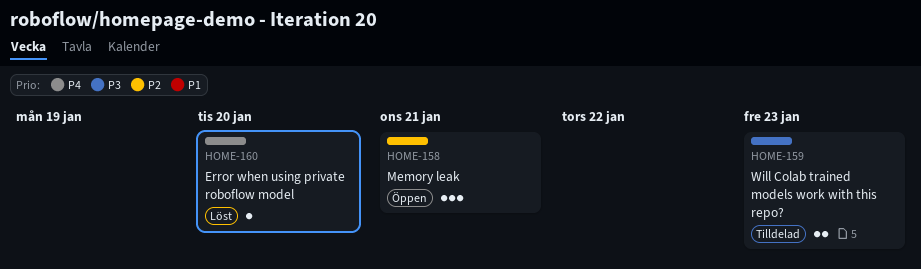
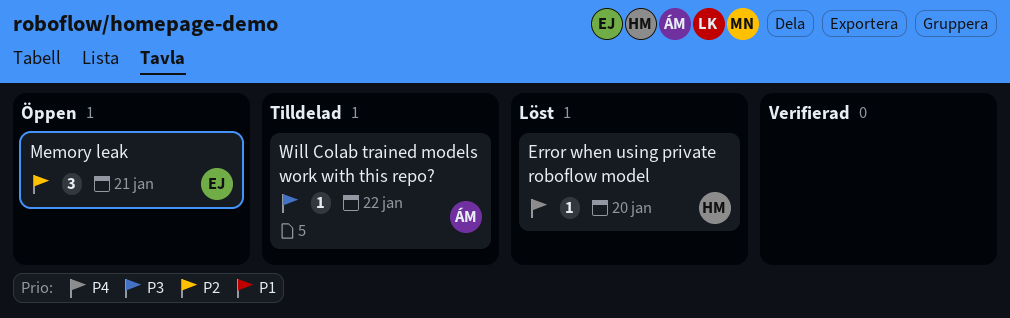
Will Colab trained models work with this repo?, estimate: 2 -> 1
Will Colab trained models work with this repo?, due: Jan 23 -> Jan 22

